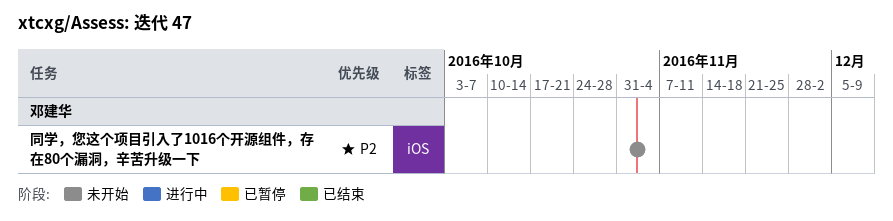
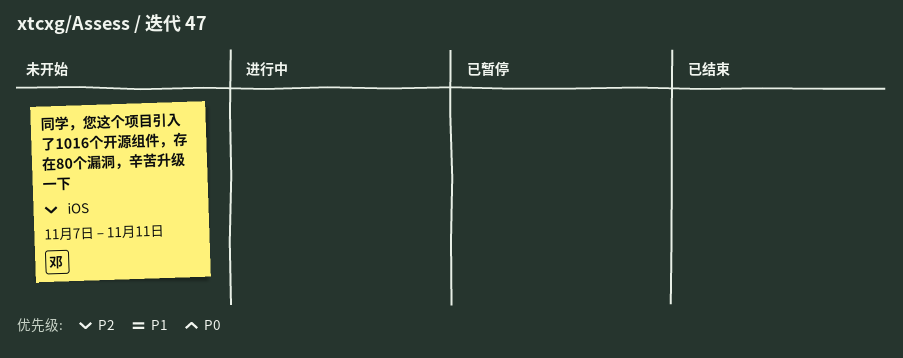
同学，您这个项目引入了1016个开源组件，存在80个漏洞，辛苦升级一下, start: Oct 31 -> Nov 7
同学，您这个项目引入了1016个开源组件，存在80个漏洞，辛苦升级一下, due: Nov 4 -> Nov 11

